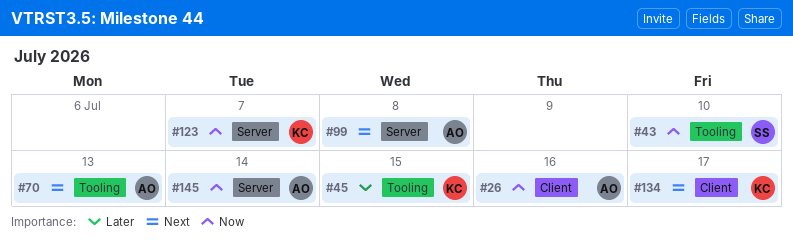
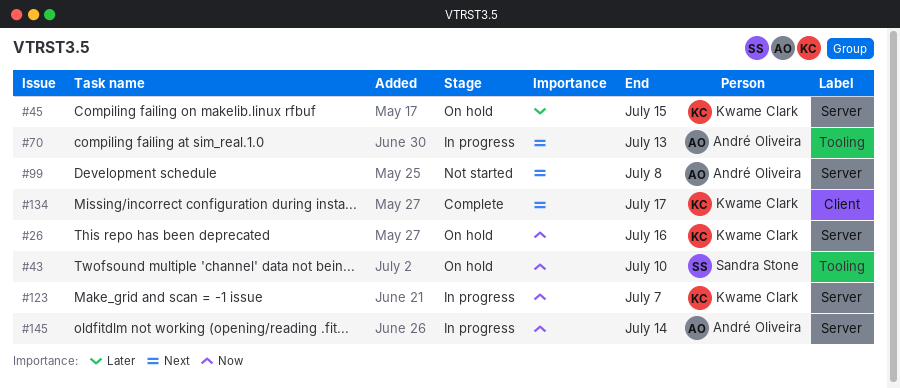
#26, owner: André Oliveira -> Kwame Clark
#26, label: Client -> Server
#45, label: Tooling -> Server

